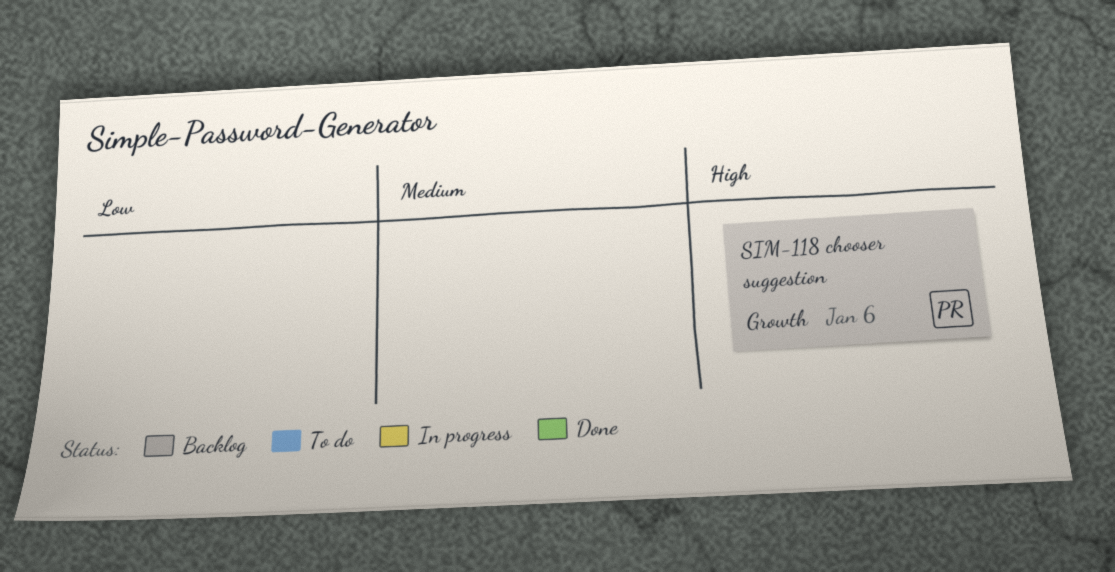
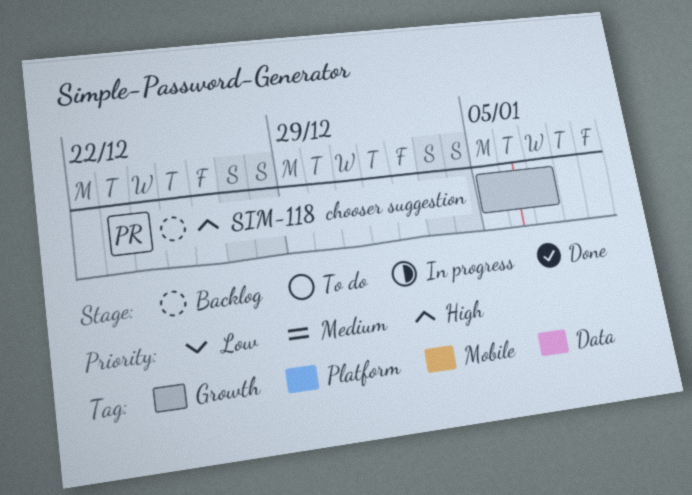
SIM-118, due: Jan 6 -> Jan 7

